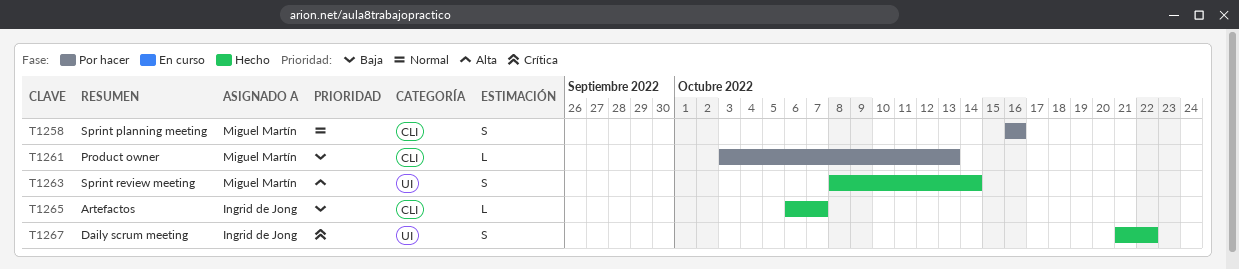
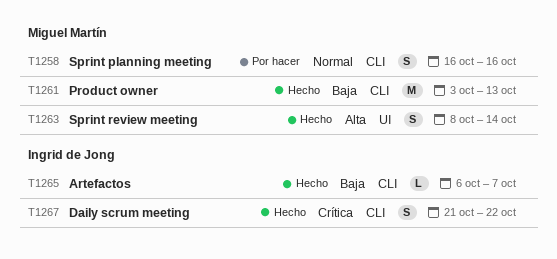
T1261, status: Por hacer -> Hecho
T1261, estimate: L -> M
T1267, label: UI -> CLI

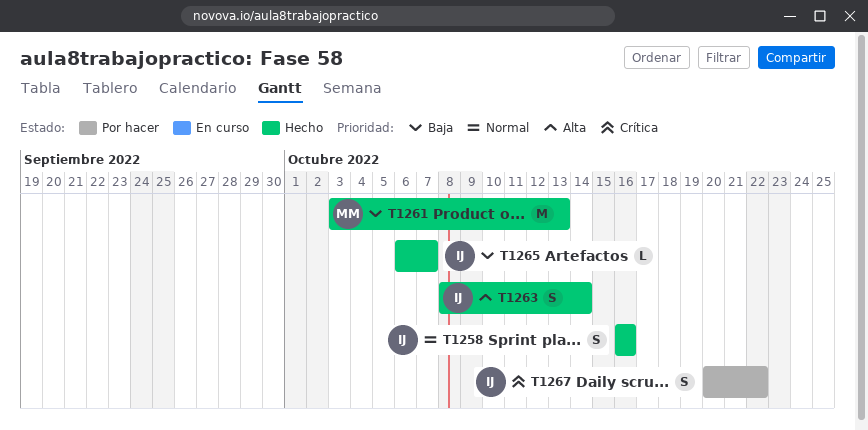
T1258, status: Por hacer -> Hecho
T1258, owner: Miguel Martín -> Ingrid de Jong
T1263, owner: Miguel Martín -> Ingrid de Jong
T1267, status: Hecho -> Por hacer
T1267, start: Oct 21 -> Oct 20

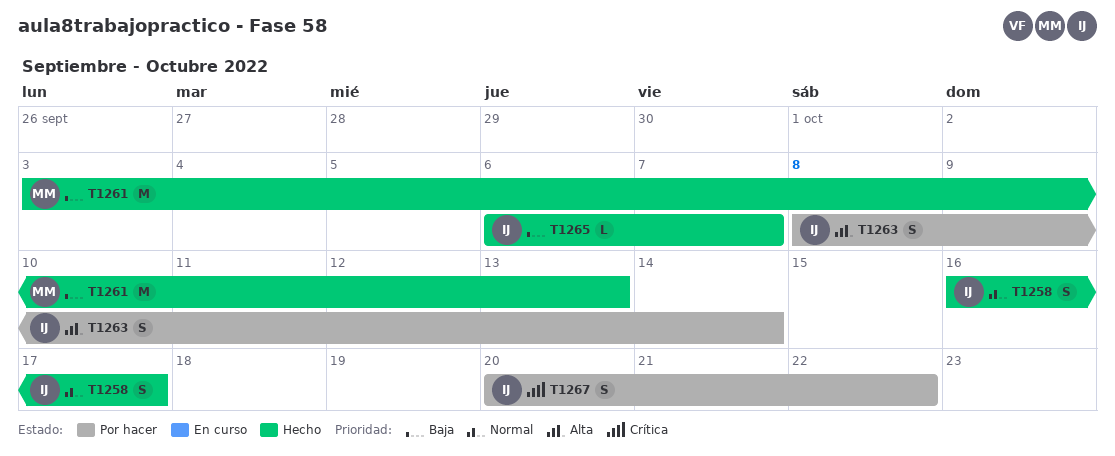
T1258, due: Oct 16 -> Oct 17
T1263, status: Hecho -> Por hacer

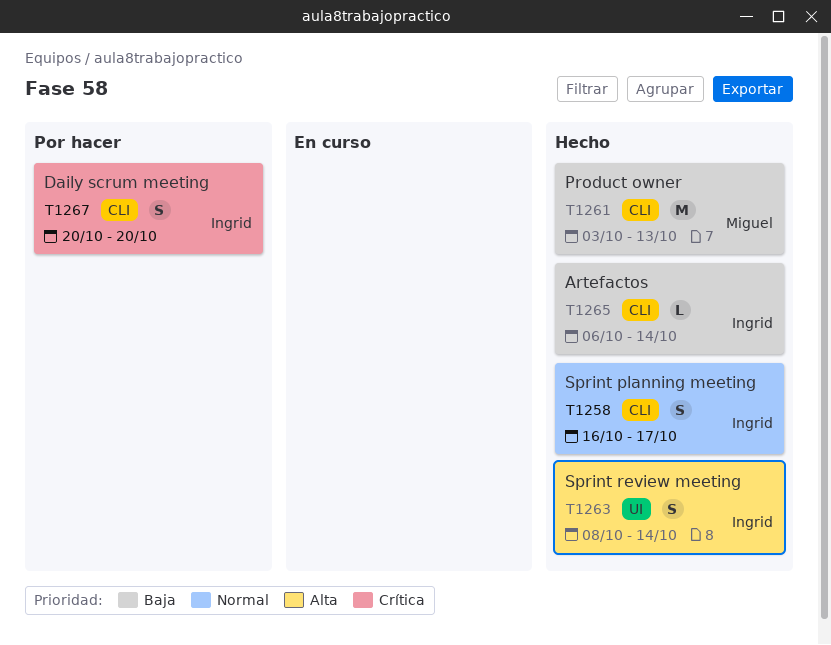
T1263, status: Por hacer -> Hecho
T1265, due: Oct 7 -> Oct 14
T1267, due: Oct 22 -> Oct 20

